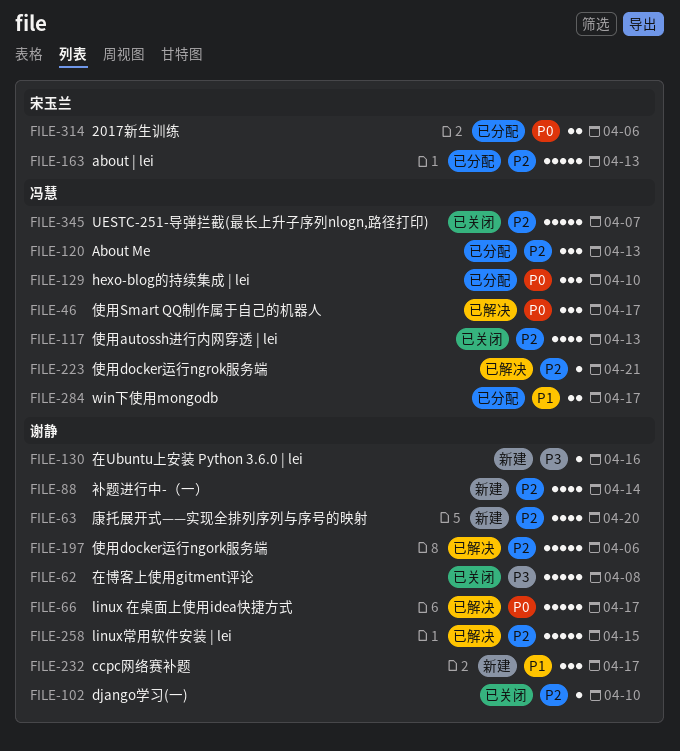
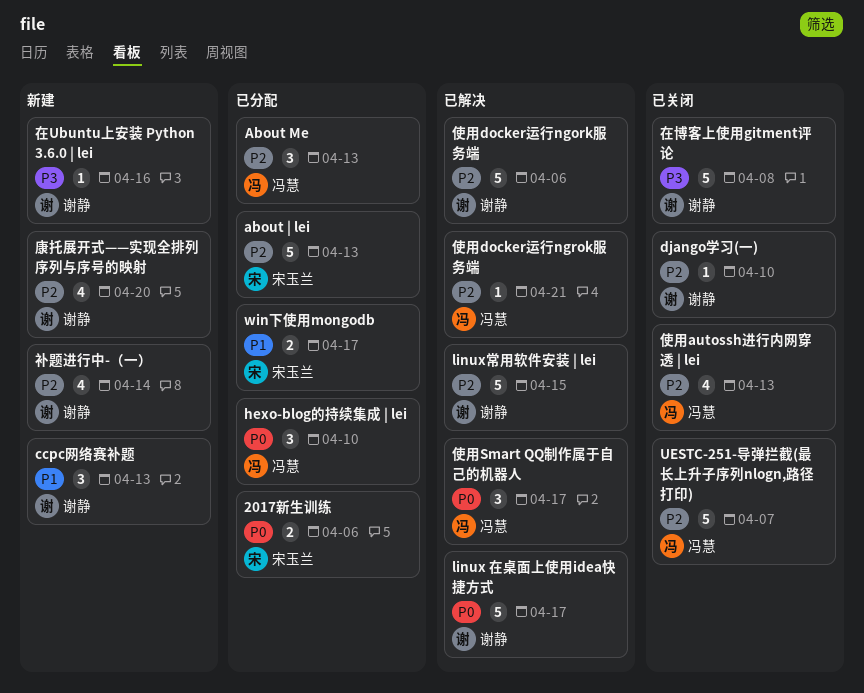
ccpc网络赛补题, due: Apr 17 -> Apr 13
win下使用mongodb, owner: 冯慧 -> 宋玉兰

